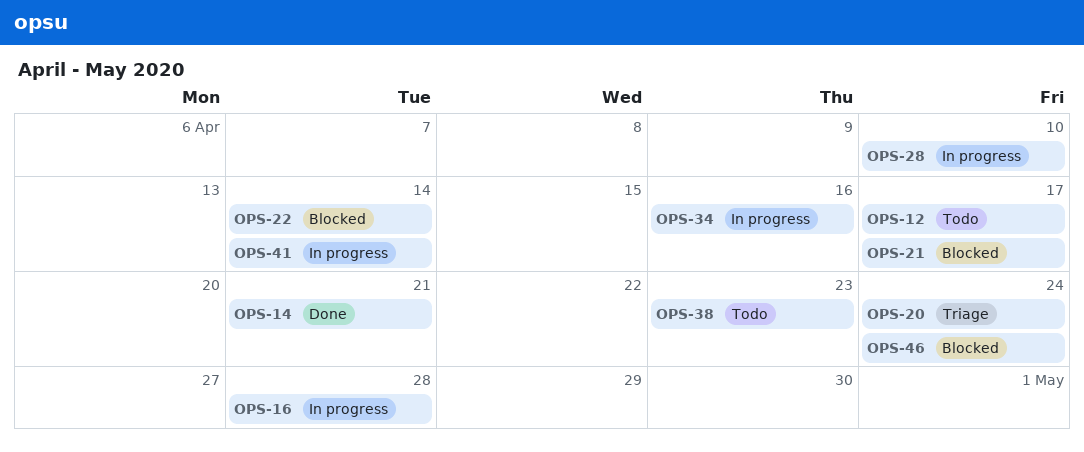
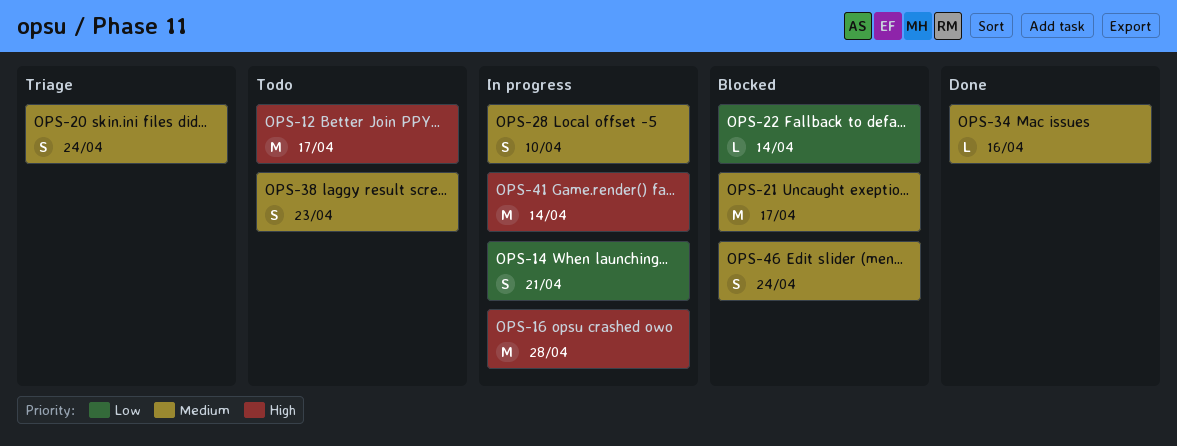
OPS-14, status: Done -> In progress
OPS-34, status: In progress -> Done

